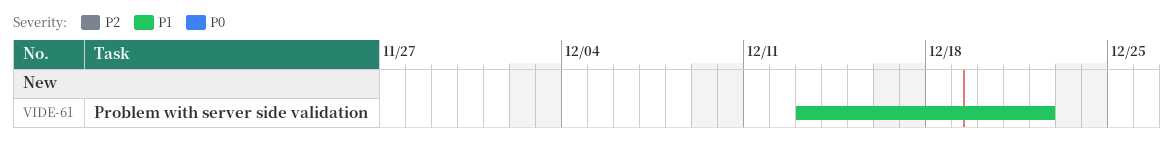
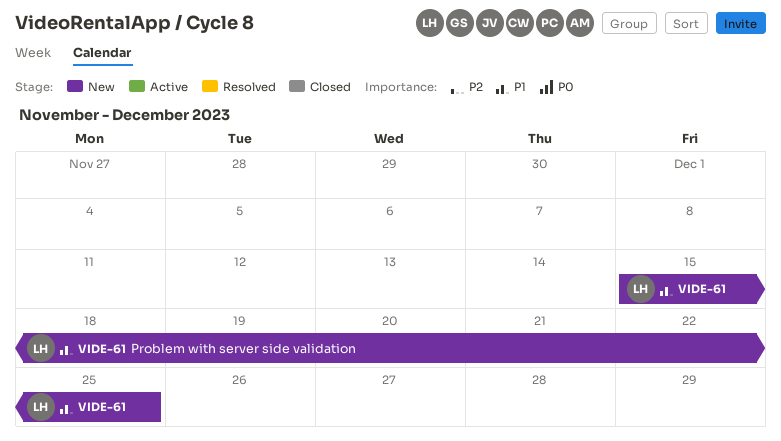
VIDE-61, start: Dec 13 -> Dec 15
VIDE-61, due: Dec 22 -> Dec 25

